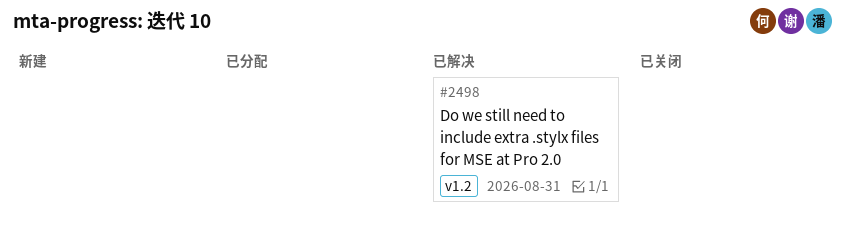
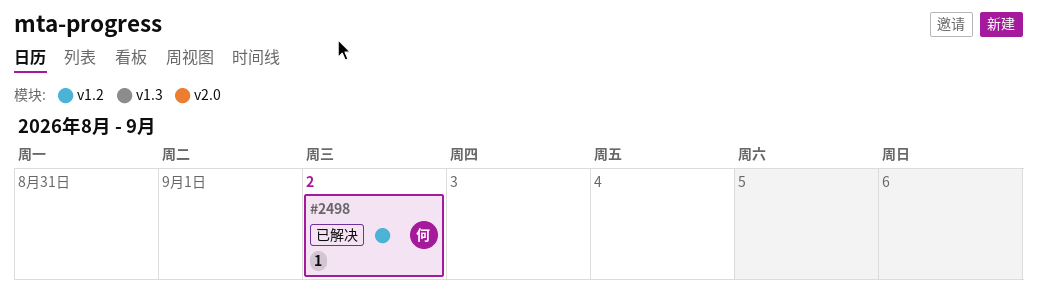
#2498, due: Aug 31 -> Sep 2

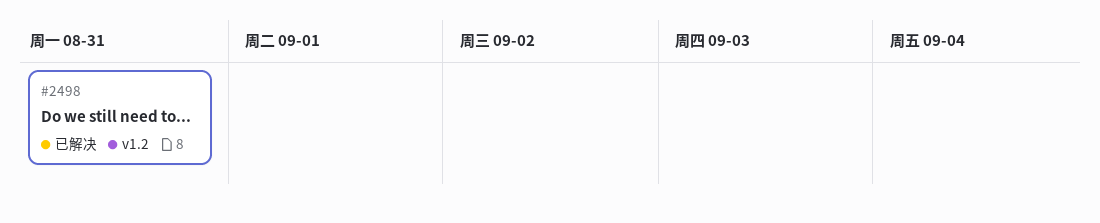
#2498, due: Sep 2 -> Aug 31

